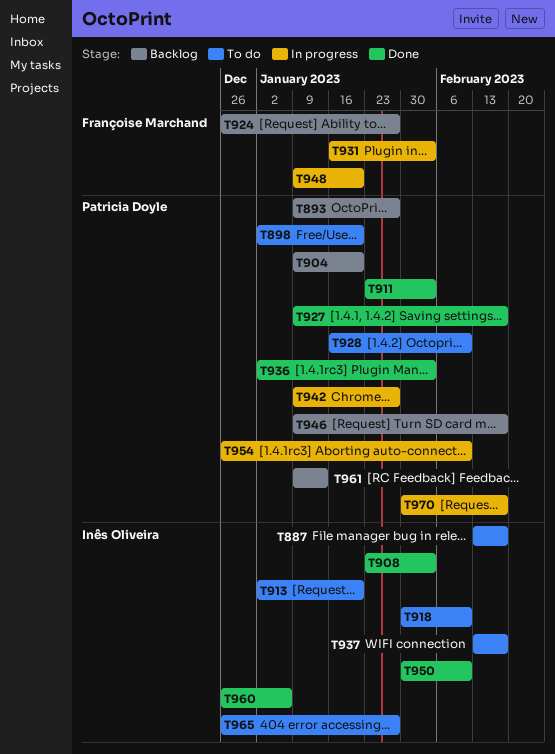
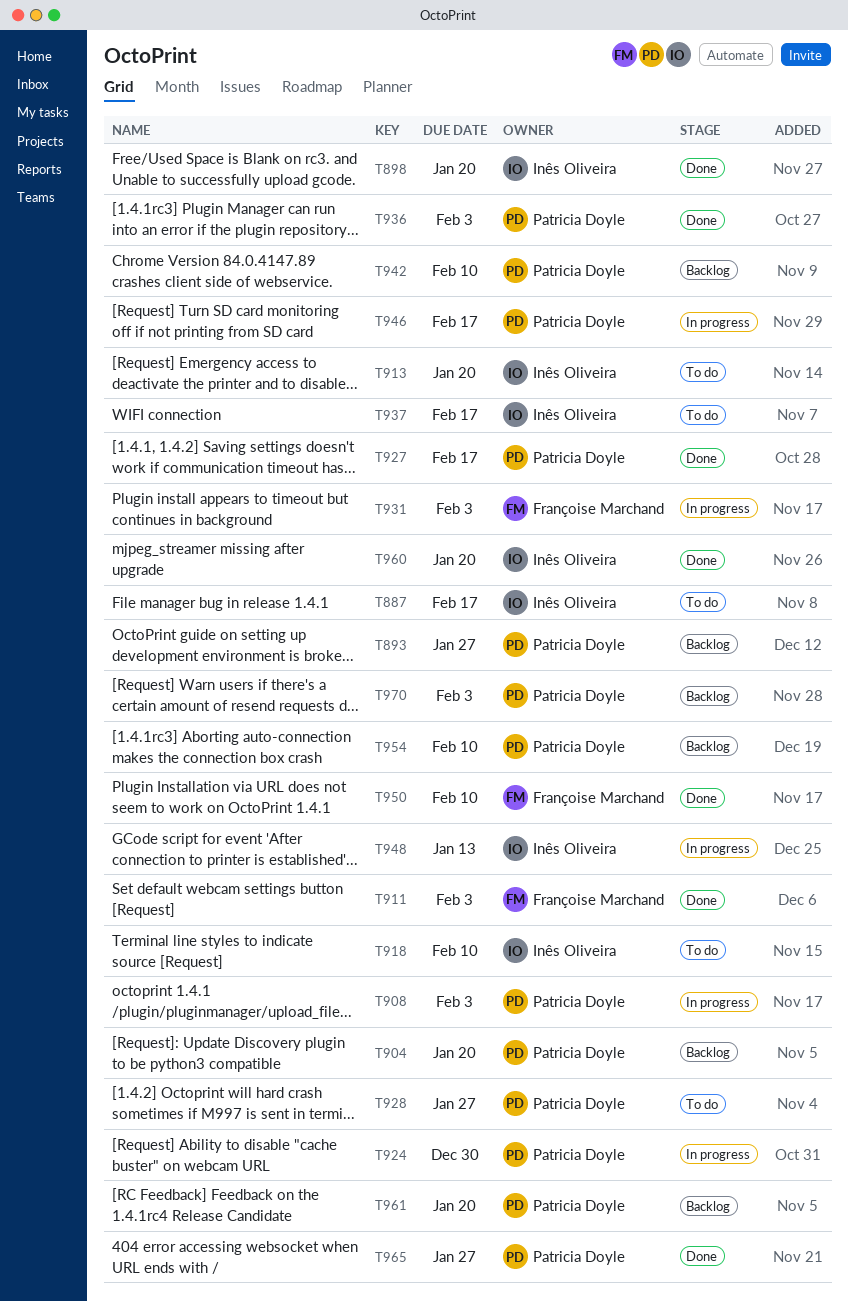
T898, status: To do -> Done
T898, owner: Patricia Doyle -> Inês Oliveira
T908, status: Done -> In progress
T908, owner: Inês Oliveira -> Patricia Doyle
T911, owner: Patricia Doyle -> Françoise Marchand
T924, status: Backlog -> In progress
T924, owner: Françoise Marchand -> Patricia Doyle
T924, due: Jan 27 -> Dec 30
T928, due: Feb 10 -> Jan 27
T942, status: In progress -> Backlog
T942, due: Jan 27 -> Feb 10
T946, status: Backlog -> In progress
T948, owner: Françoise Marchand -> Inês Oliveira
T948, due: Jan 20 -> Jan 13
T950, owner: Inês Oliveira -> Françoise Marchand
T954, status: In progress -> Backlog
T960, due: Jan 6 -> Jan 20
T961, due: Jan 13 -> Jan 20
T965, status: To do -> Done
T965, owner: Inês Oliveira -> Patricia Doyle
T970, status: In progress -> Backlog
T970, due: Feb 17 -> Feb 3

